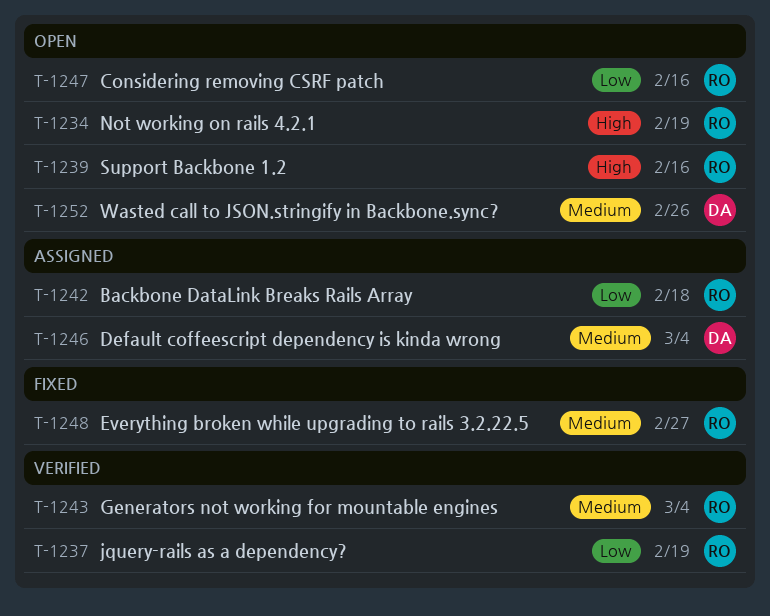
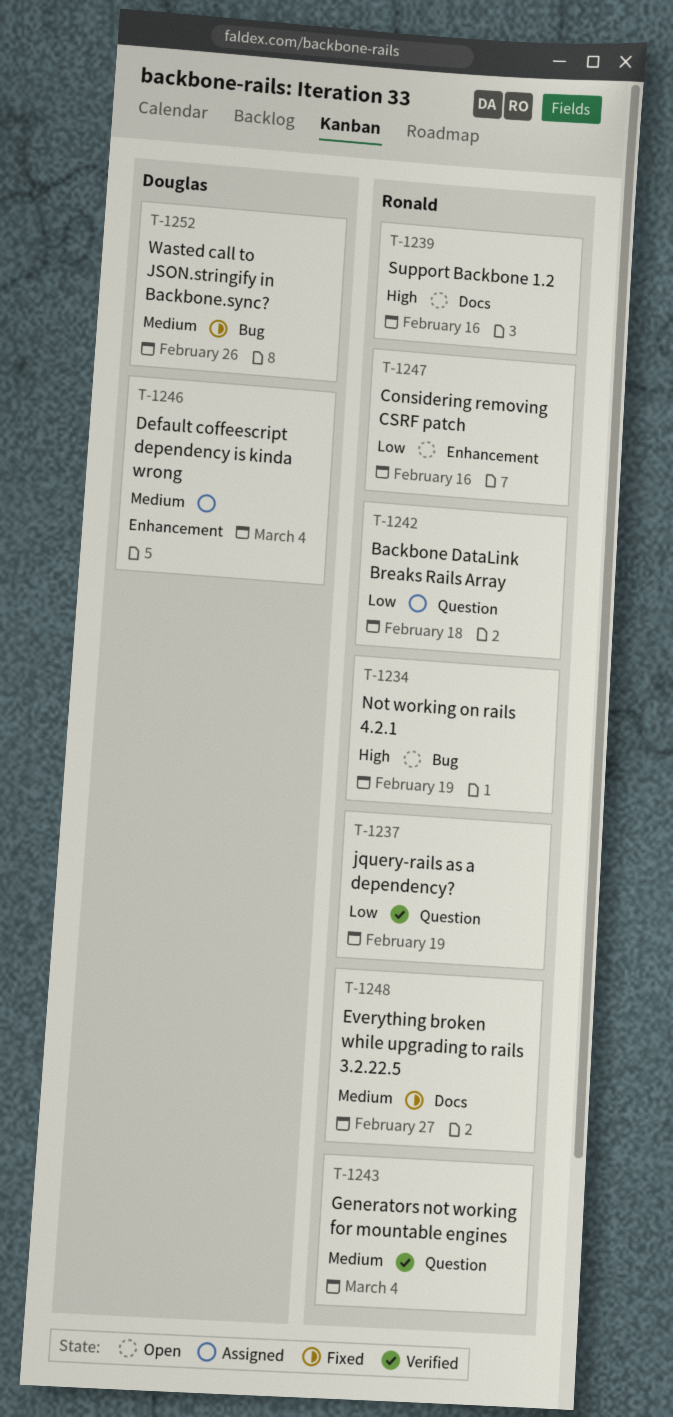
T-1252, status: Open -> Fixed

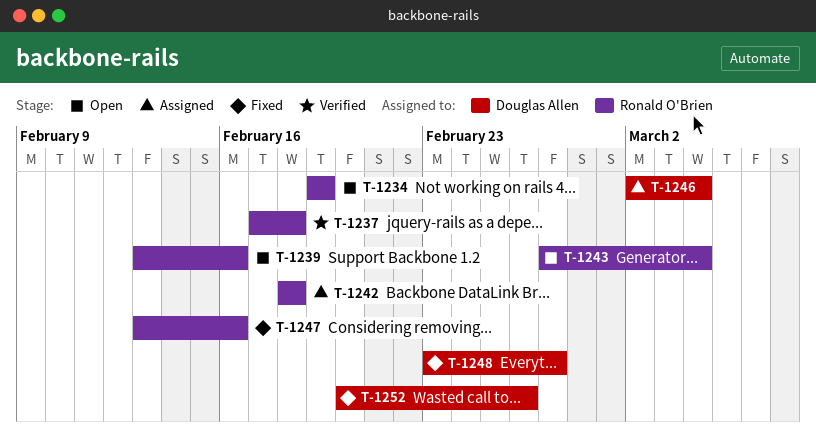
T-1237, due: Feb 19 -> Feb 18
T-1243, status: Verified -> Open
T-1247, status: Open -> Fixed
T-1248, owner: Ronald O'Brien -> Douglas Allen

